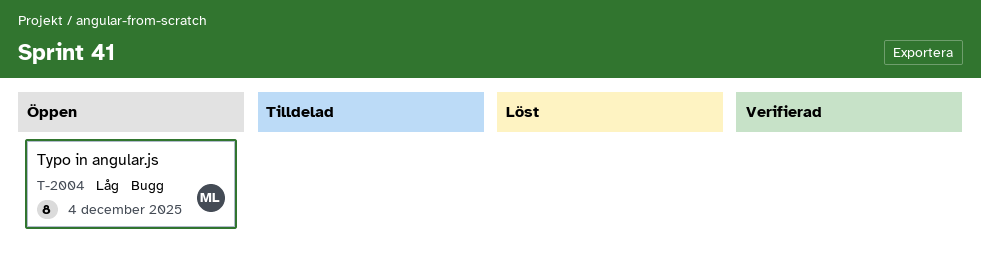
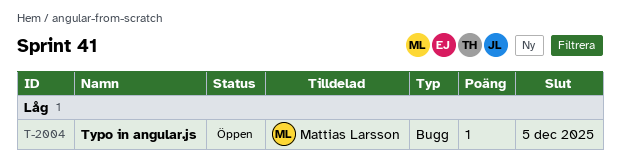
T-2004, estimate: 8 -> 1
T-2004, due: Dec 4 -> Dec 5

